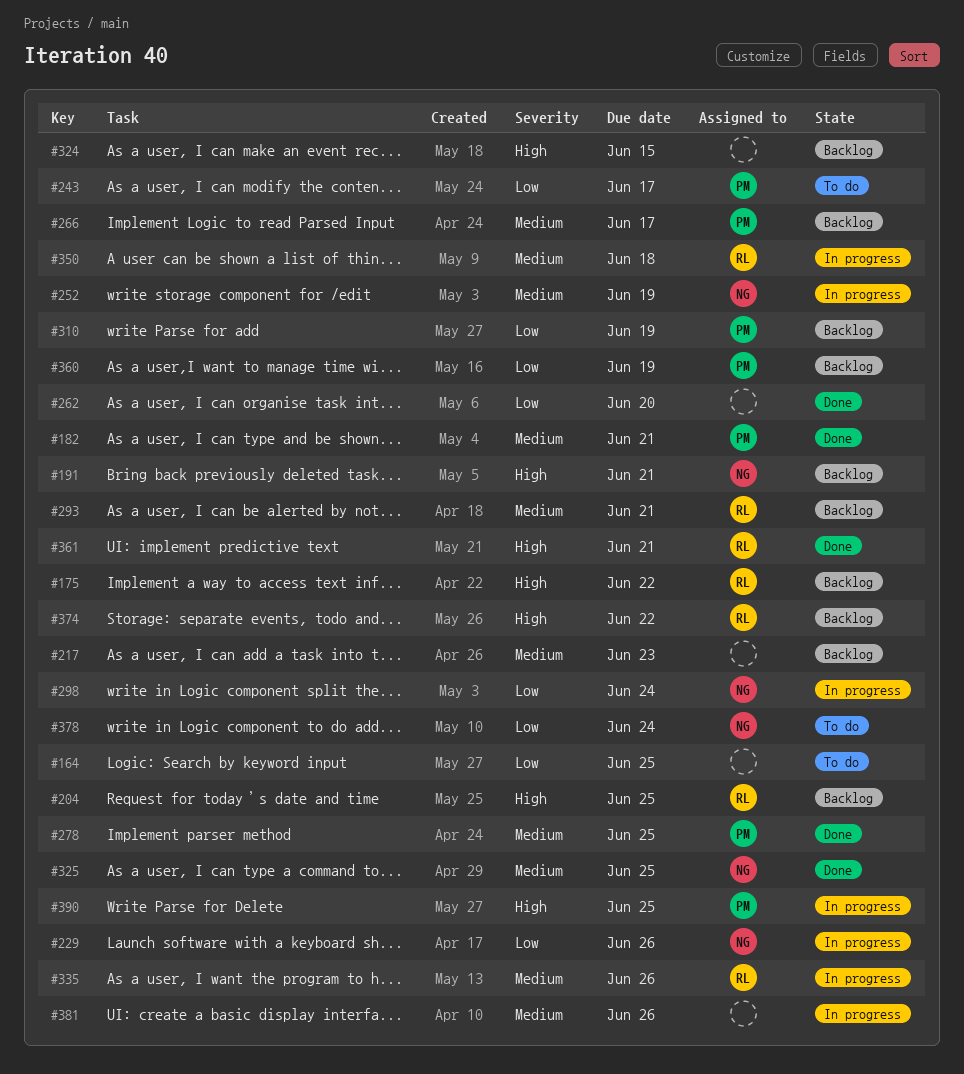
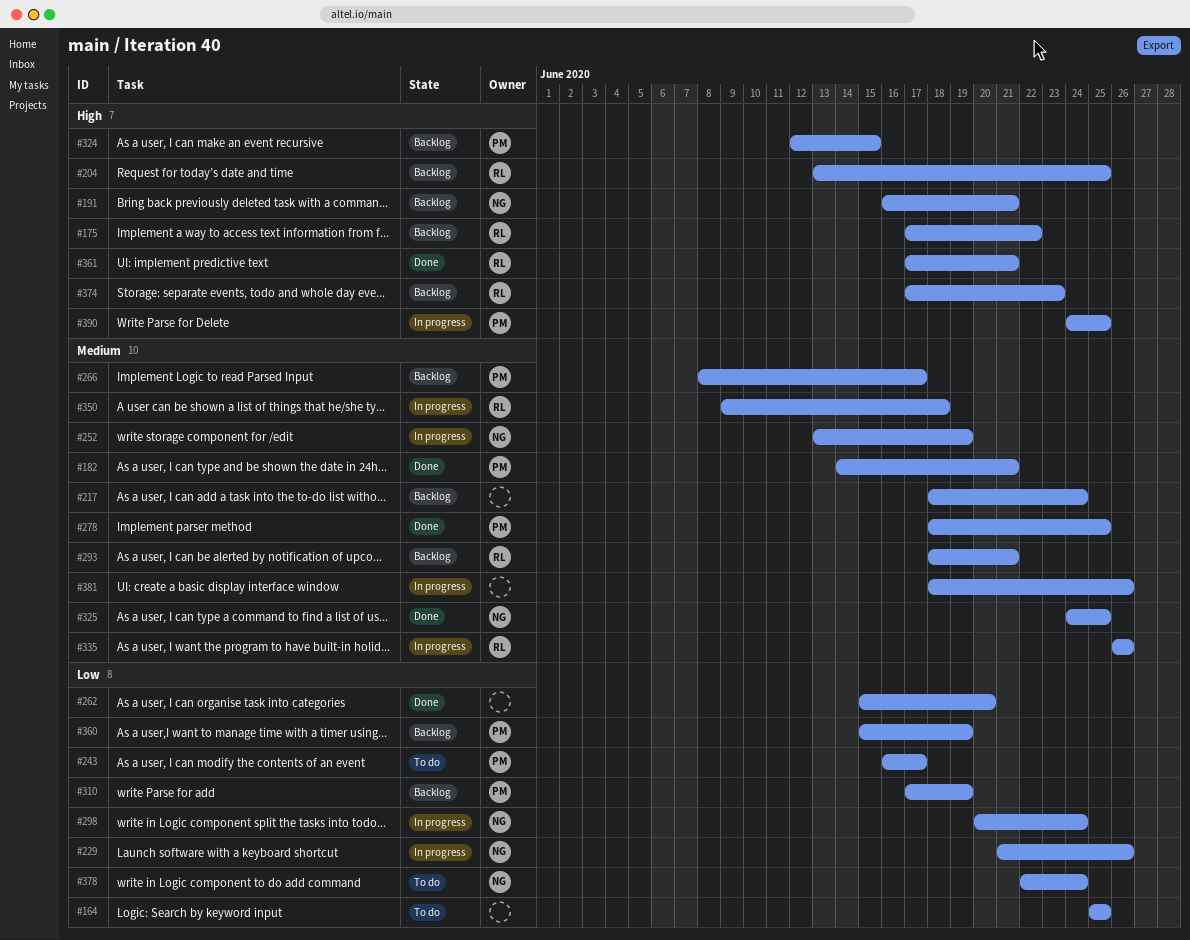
#217, due: Jun 23 -> Jun 24
#324, owner: none -> PM
#374, due: Jun 22 -> Jun 23

